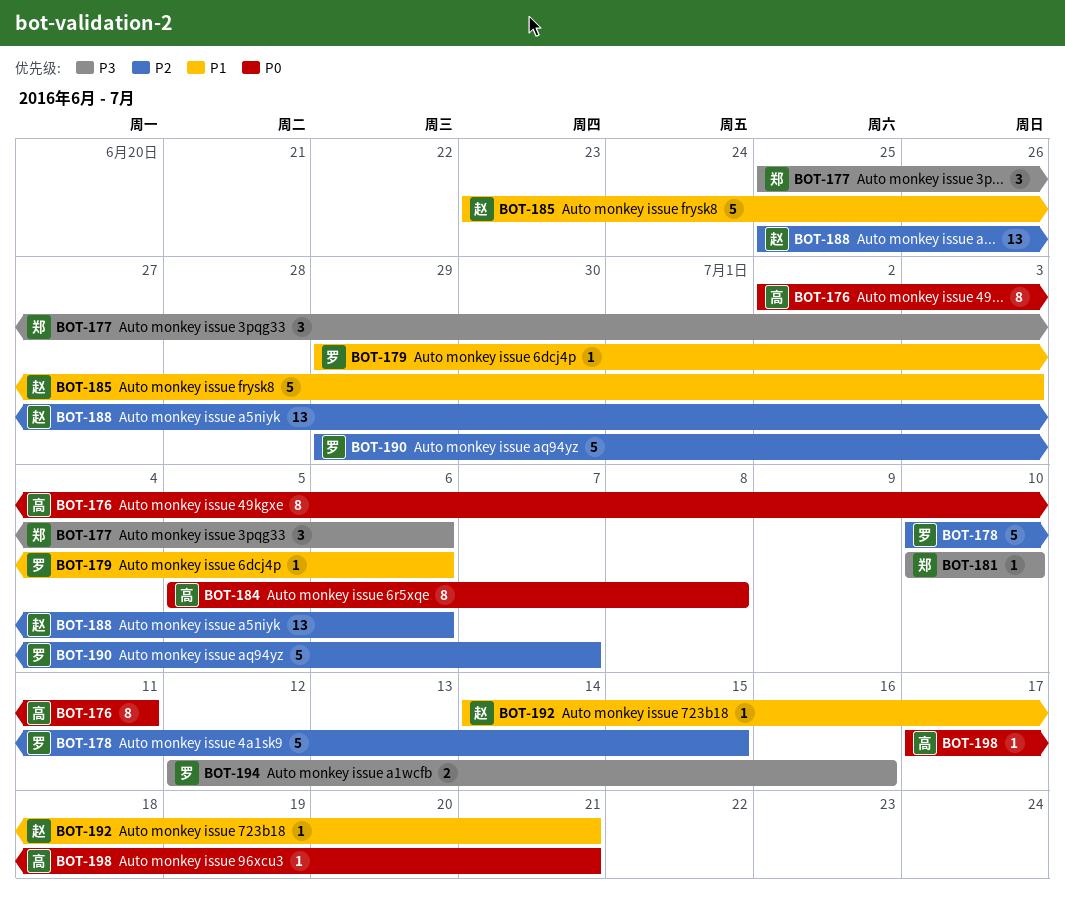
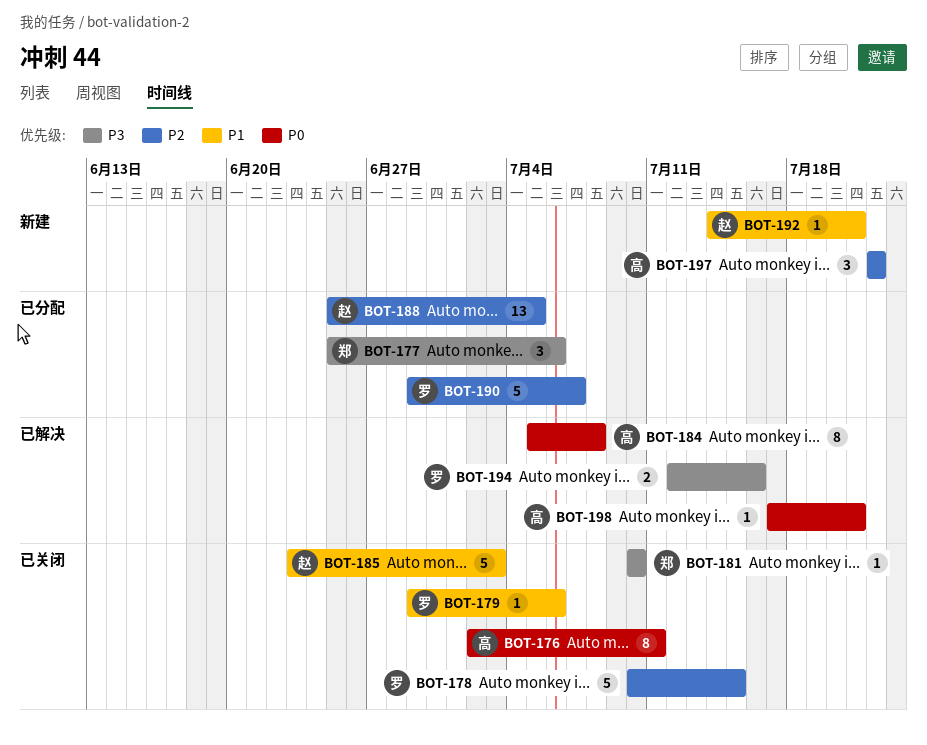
BOT-188, due: Jul 6 -> Jul 5
BOT-197: none -> present

